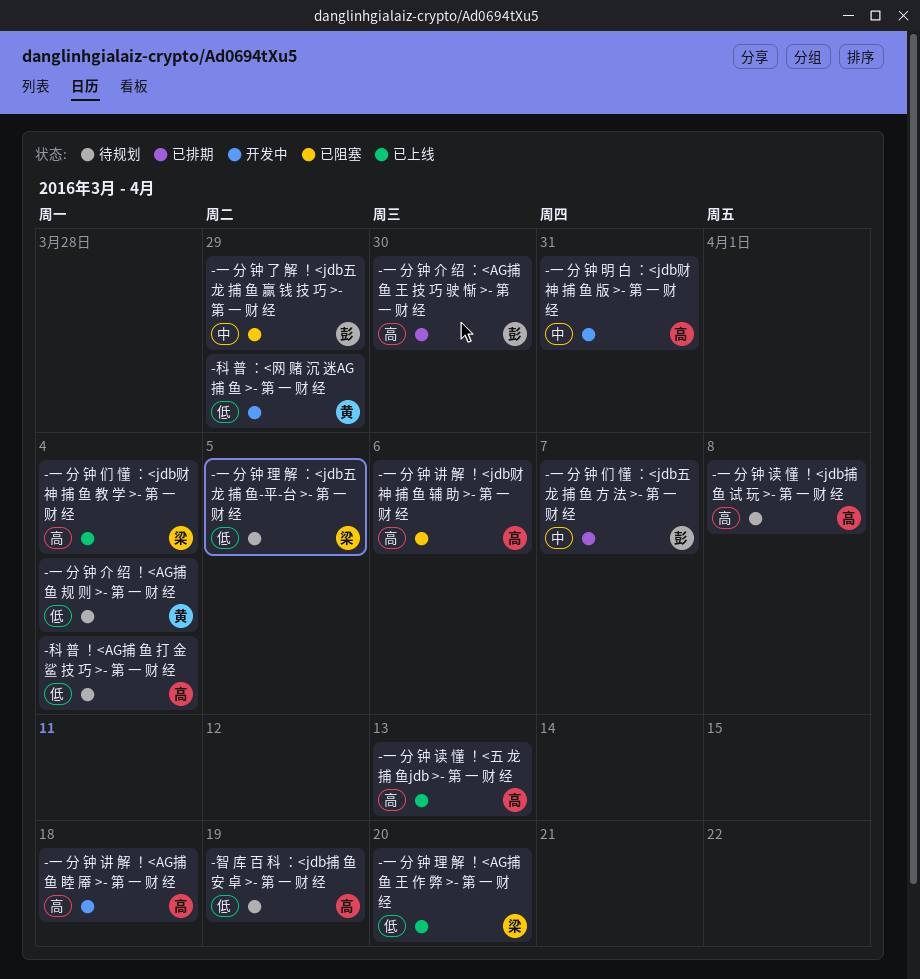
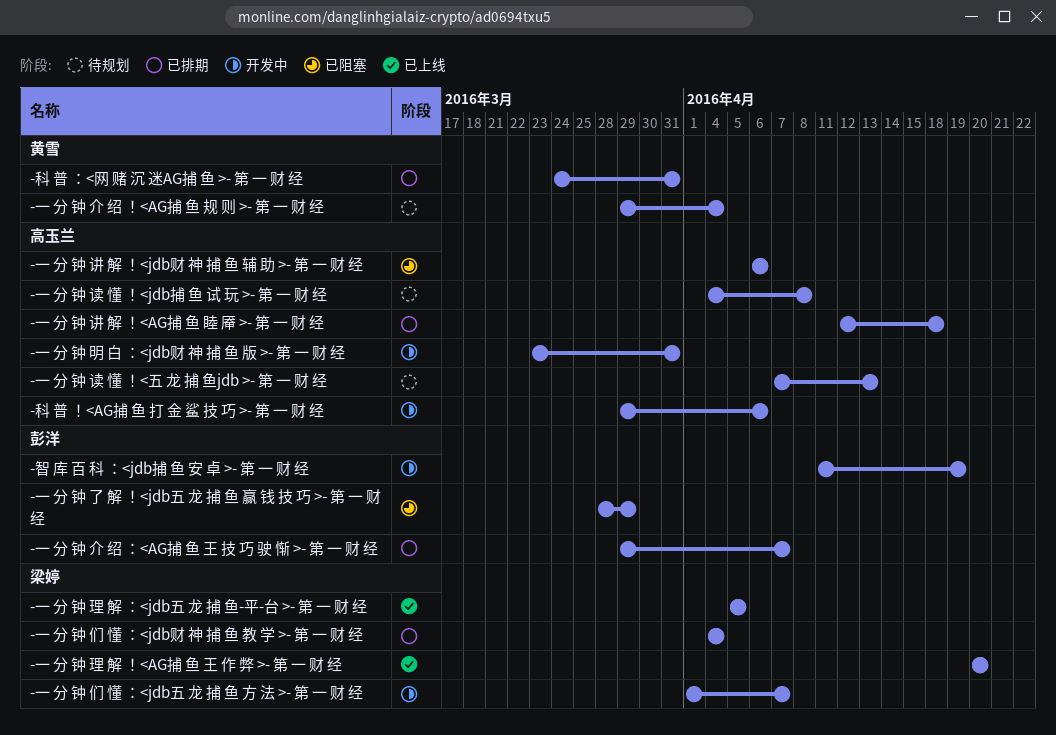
-一 分 钟 介 绍 ：<AG捕 鱼 王 技 巧 驶 惭 >- 第 一 财 经, due: Mar 30 -> Apr 7
-一 分 钟 们 懂 ：<jdb五 龙 捕 鱼 方 法 >- 第 一 财 经, status: 已排期 -> 开发中
-一 分 钟 们 懂 ：<jdb五 龙 捕 鱼 方 法 >- 第 一 财 经, owner: 彭洋 -> 梁婷
-一 分 钟 们 懂 ：<jdb财 神 捕 鱼 教 学 >- 第 一 财 经, status: 已上线 -> 已排期
-一 分 钟 理 解 ：<jdb五 龙 捕 鱼-平-台 >- 第 一 财 经, status: 待规划 -> 已上线
-一 分 钟 讲 解 ！<AG捕 鱼 睦 厣 >- 第 一 财 经, status: 开发中 -> 已排期
-一 分 钟 读 懂 ！<五 龙 捕 鱼jdb >- 第 一 财 经, status: 已上线 -> 待规划
-智 库 百 科 ：<jdb捕 鱼 安 卓 >- 第 一 财 经, status: 待规划 -> 开发中
-智 库 百 科 ：<jdb捕 鱼 安 卓 >- 第 一 财 经, owner: 高玉兰 -> 彭洋
-科 普 ！<AG捕 鱼 打 金 鲨 技 巧 >- 第 一 财 经, status: 待规划 -> 开发中
-科 普 ！<AG捕 鱼 打 金 鲨 技 巧 >- 第 一 财 经, due: Apr 4 -> Apr 6
-科 普 ：<网 赌 沉 迷AG捕 鱼 >- 第 一 财 经, status: 开发中 -> 已排期
-科 普 ：<网 赌 沉 迷AG捕 鱼 >- 第 一 财 经, due: Mar 29 -> Mar 31

